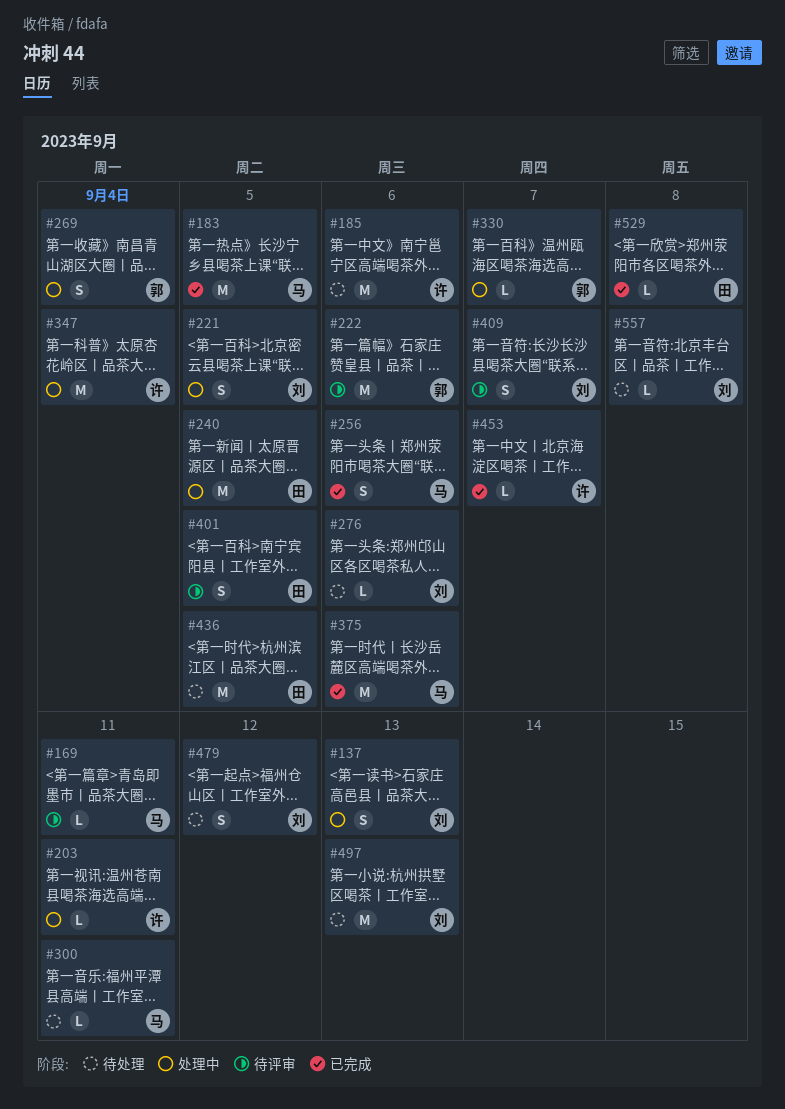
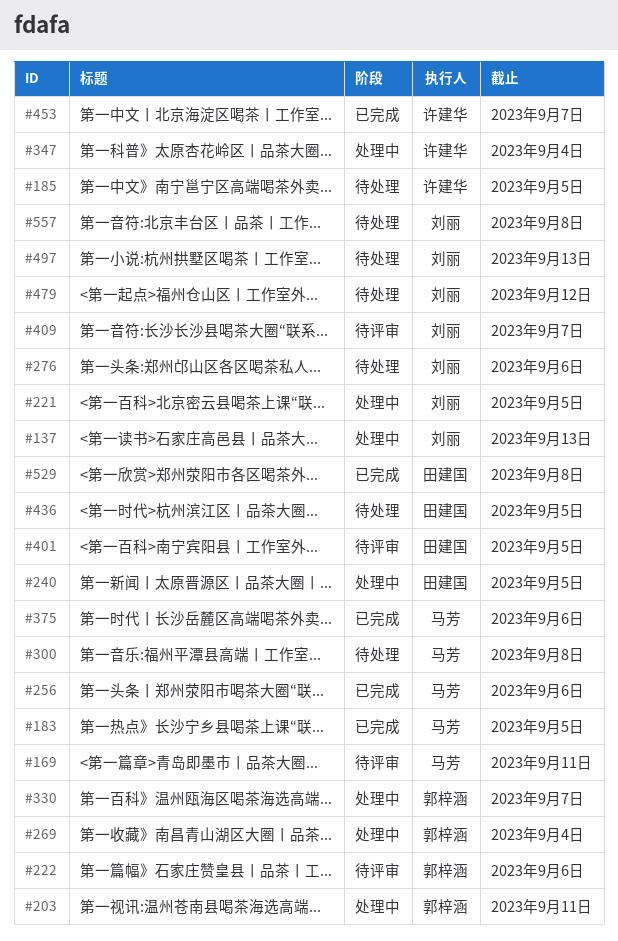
#185, due: Sep 6 -> Sep 5
#203, owner: 许建华 -> 郭梓涵
#300, due: Sep 11 -> Sep 8

